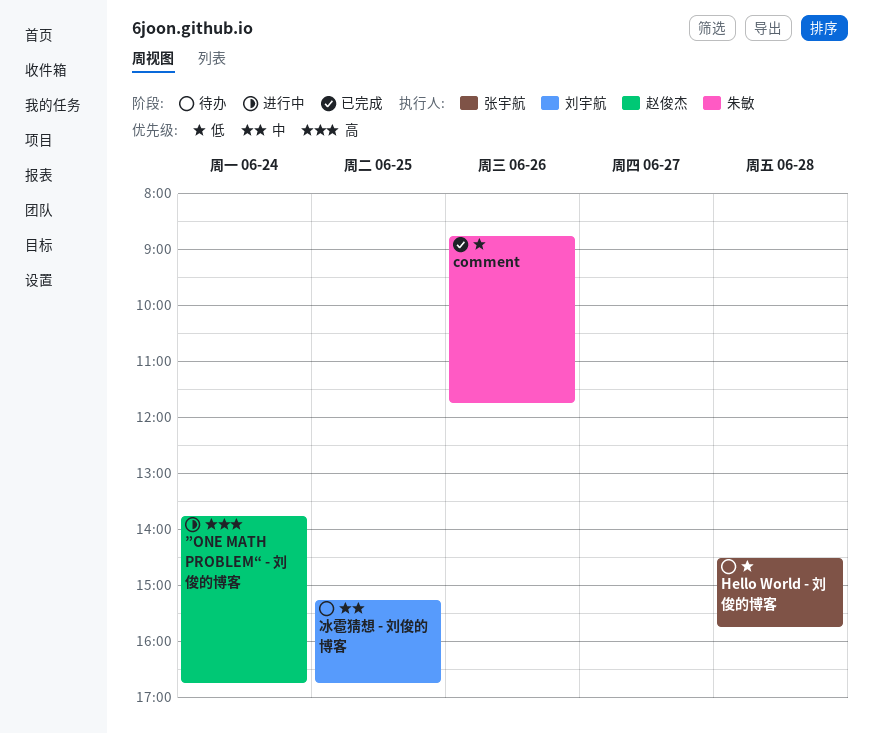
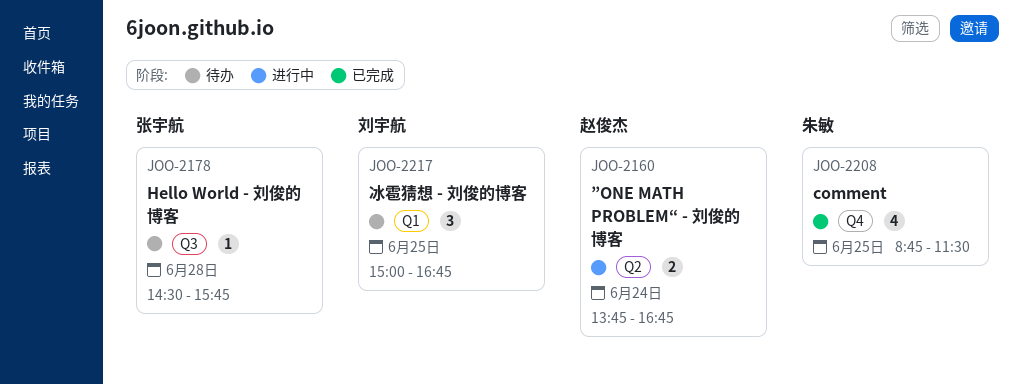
comment, day: Jun 26 -> Jun 25
comment, ends: 11:45 -> 11:30
冰雹猜想 - 刘俊的博客, begins: 15:15 -> 15:00

